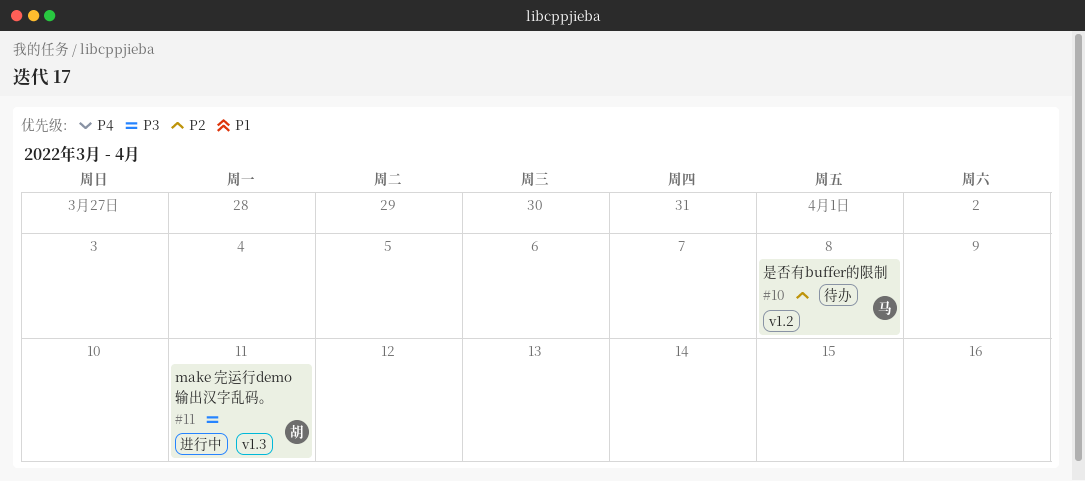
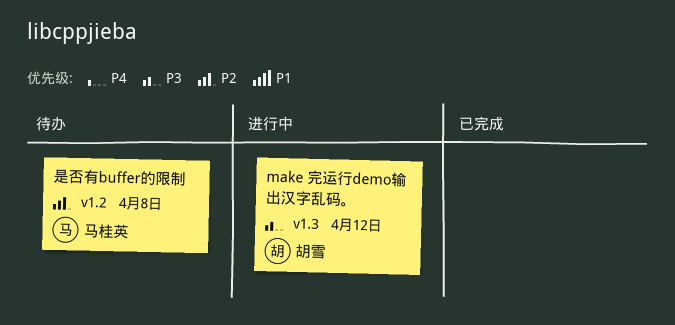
make 完运行demo输出汉字乱码。, due: Apr 11 -> Apr 12

